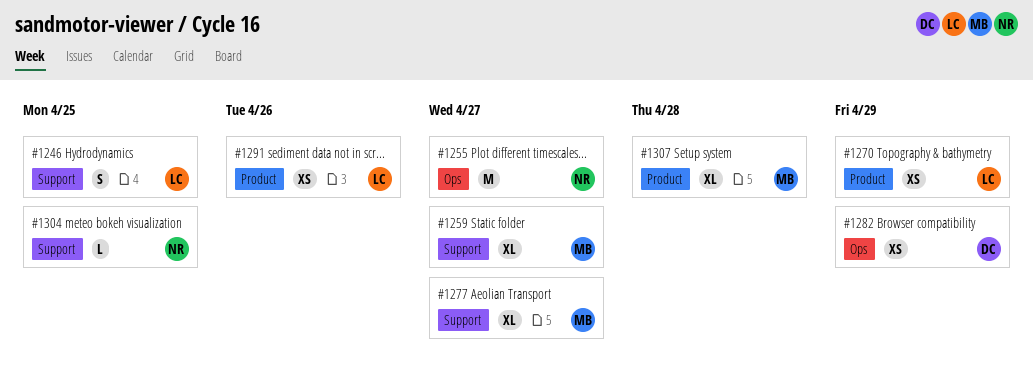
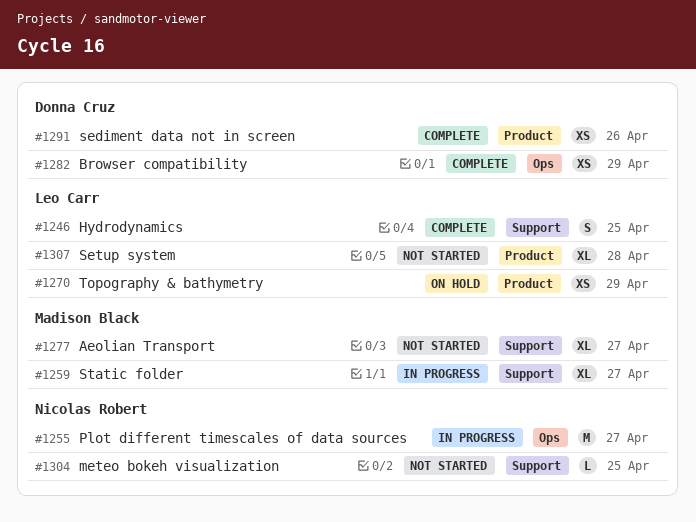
#1291, owner: Leo Carr -> Donna Cruz
#1307, owner: Madison Black -> Leo Carr

